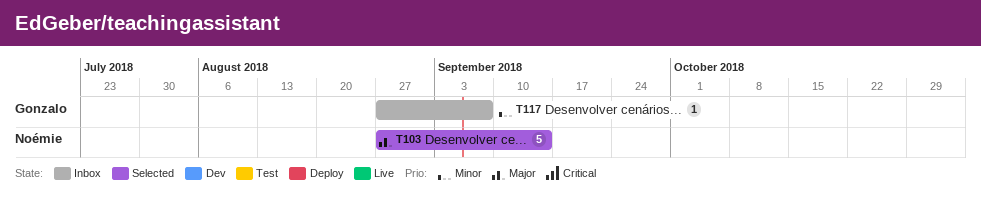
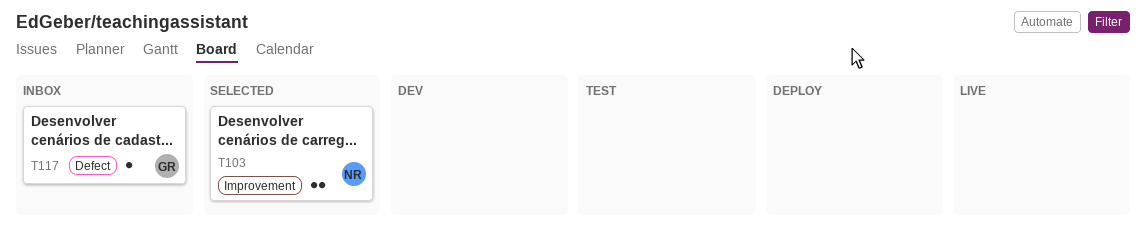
T103, estimate: 5 -> 2

